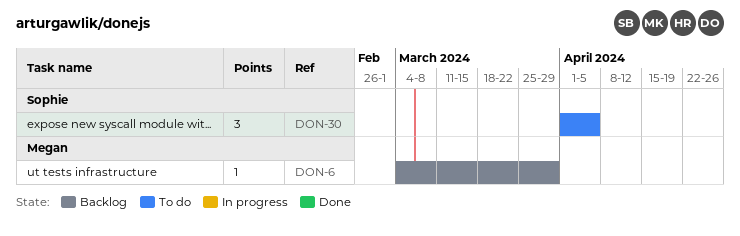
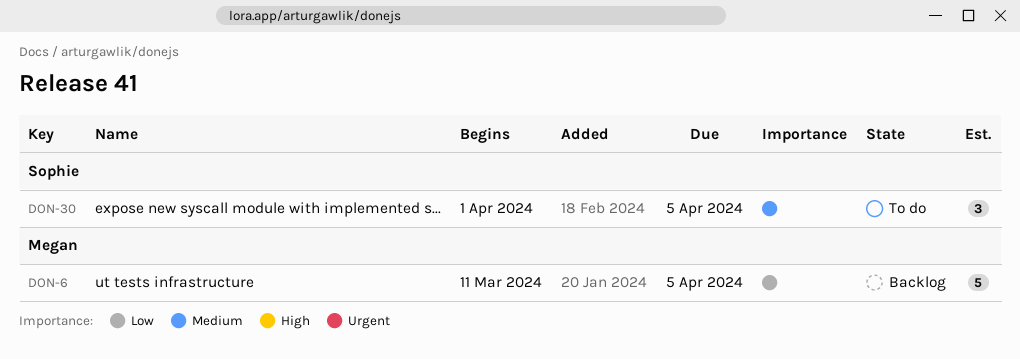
DON-6, estimate: 1 -> 5
DON-6, start: Mar 4 -> Mar 11
DON-6, due: Mar 29 -> Apr 5

